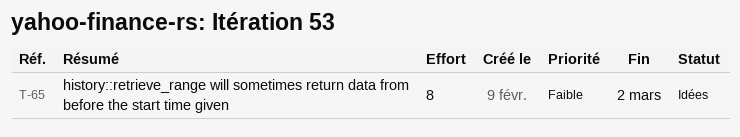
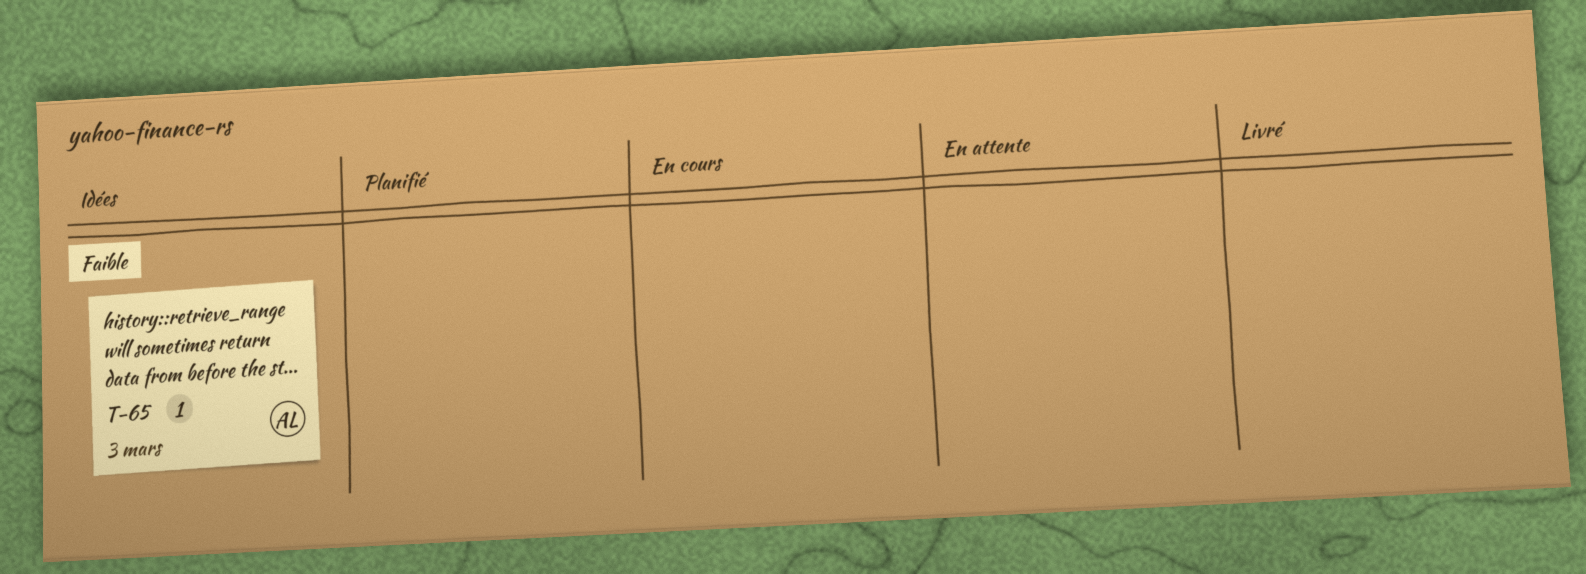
T-65, estimate: 8 -> 1
T-65, due: Mar 2 -> Mar 3

